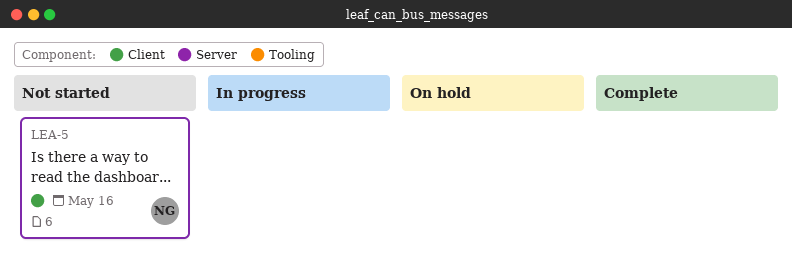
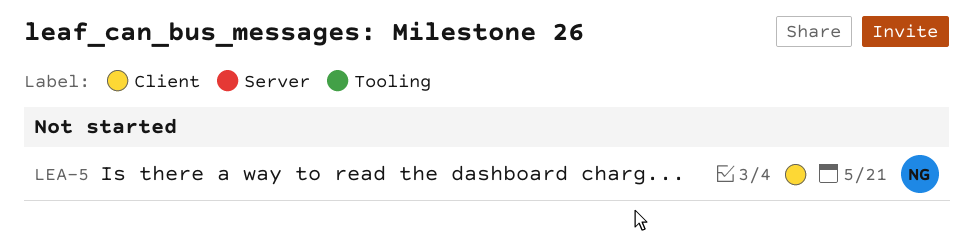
LEA-5, due: May 16 -> May 21

